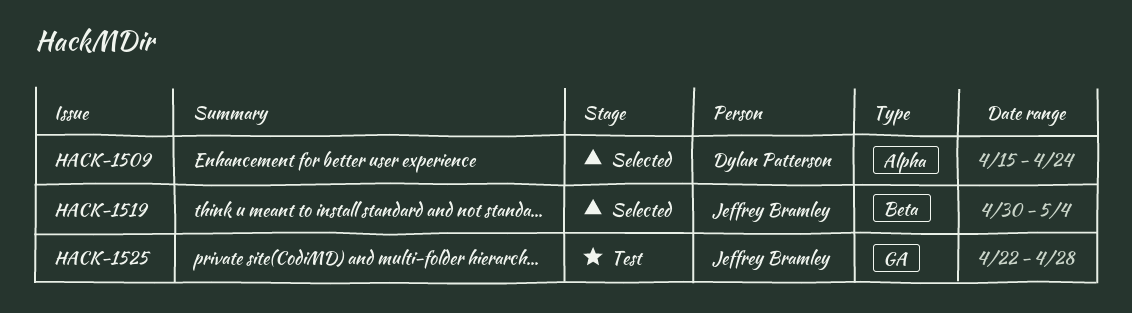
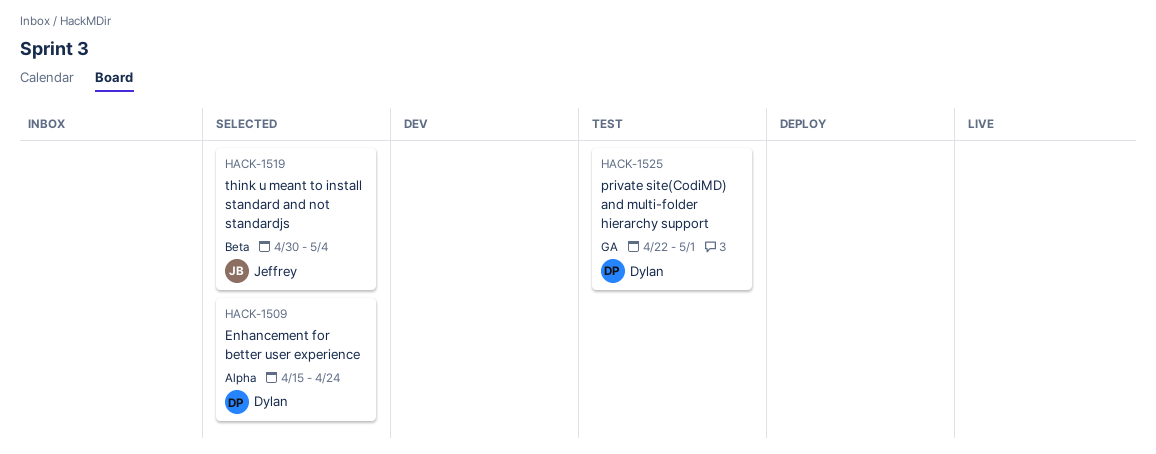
HACK-1525, owner: Jeffrey Bramley -> Dylan Patterson
HACK-1525, due: Apr 28 -> May 1

